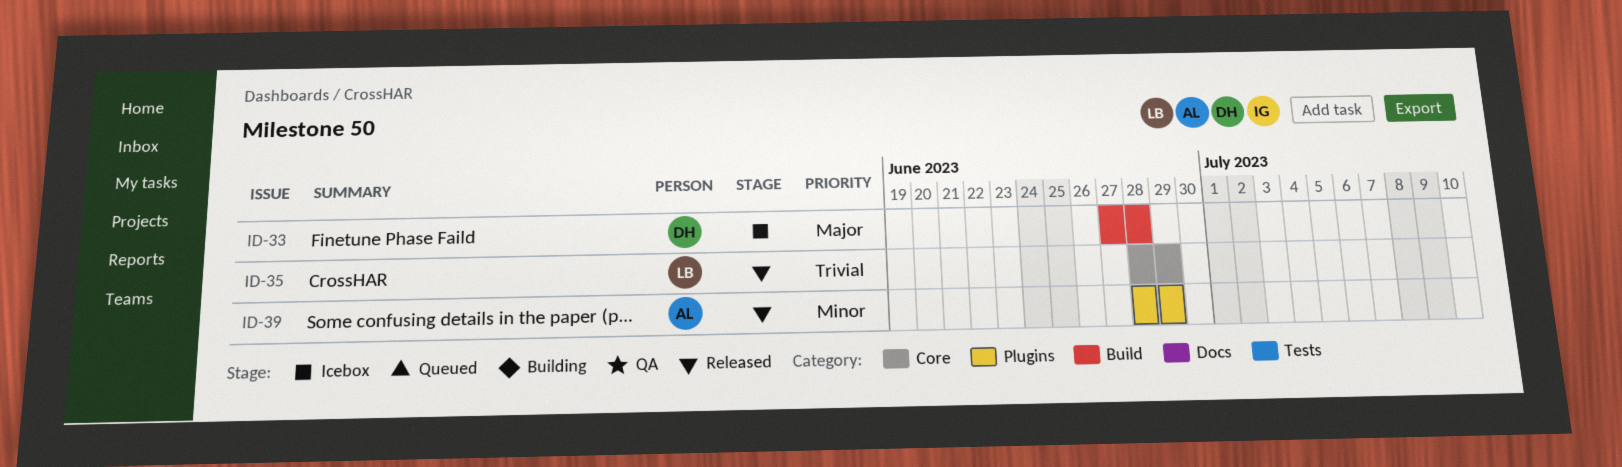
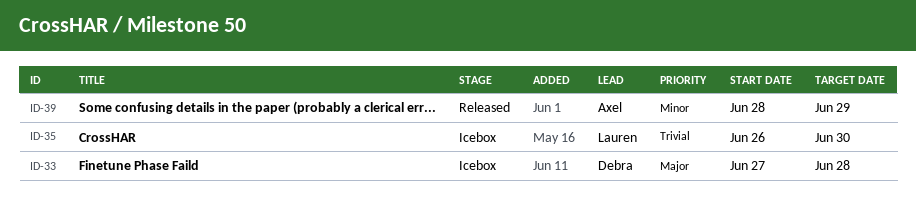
ID-35, status: Released -> Icebox
ID-35, start: Jun 28 -> Jun 26
ID-35, due: Jun 29 -> Jun 30

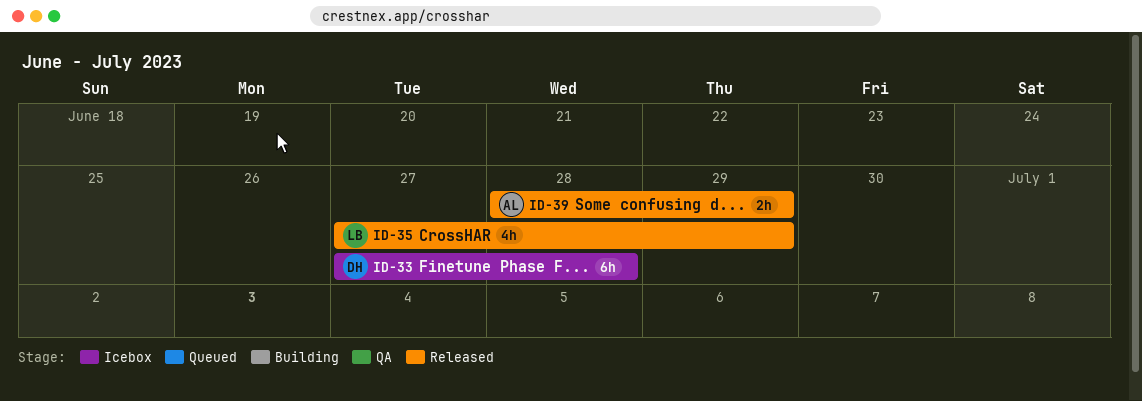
ID-35, status: Icebox -> Released
ID-35, start: Jun 26 -> Jun 27
ID-35, due: Jun 30 -> Jun 29

